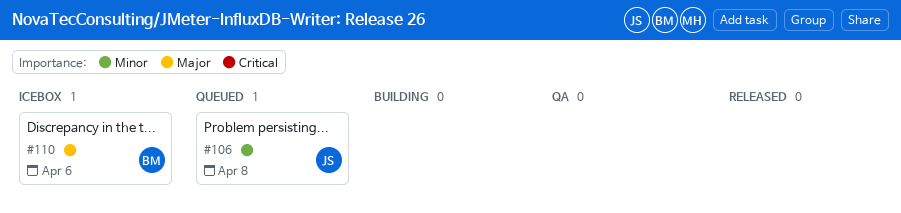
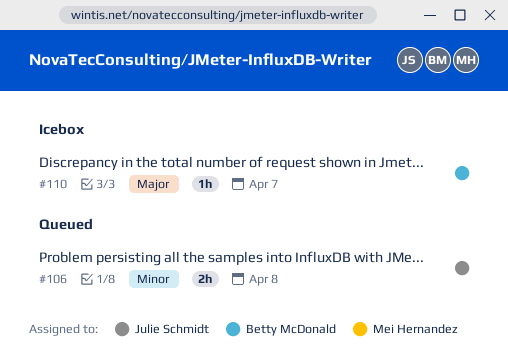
#110, due: Apr 6 -> Apr 7

